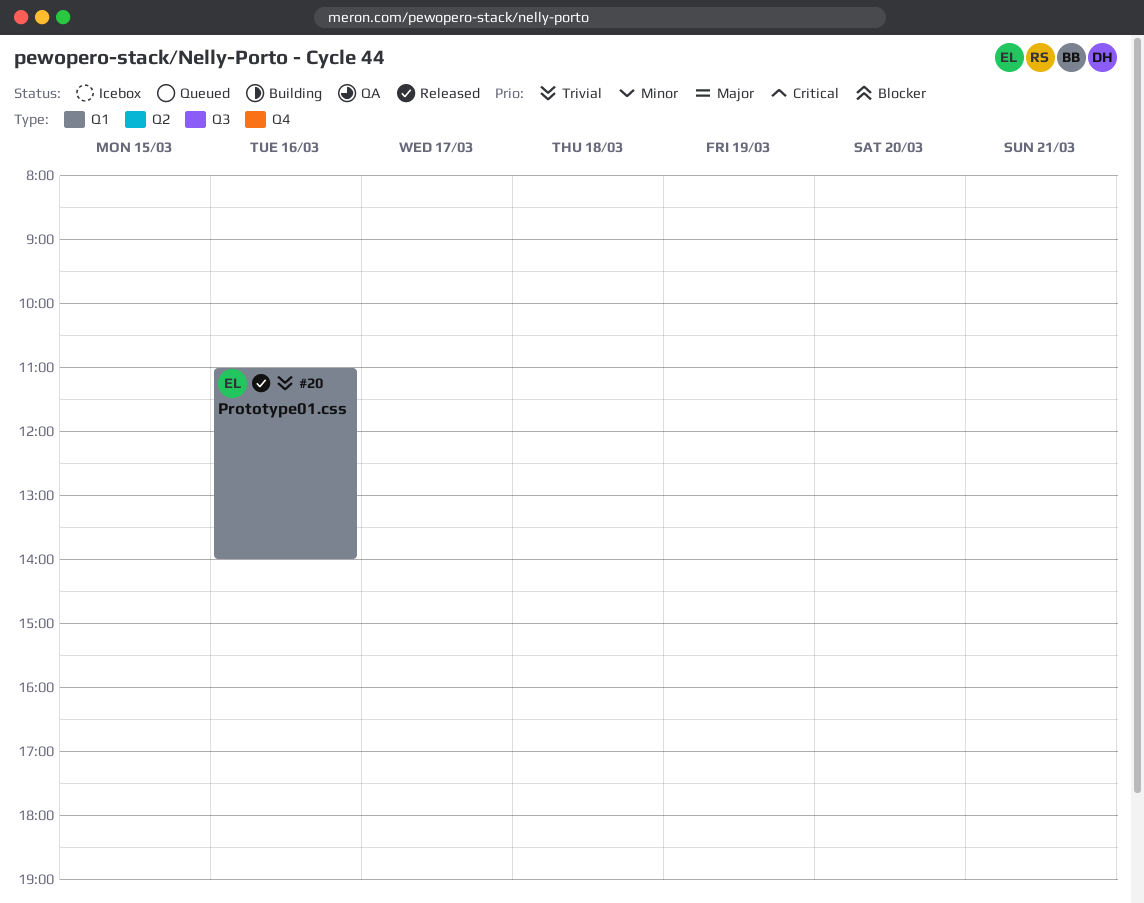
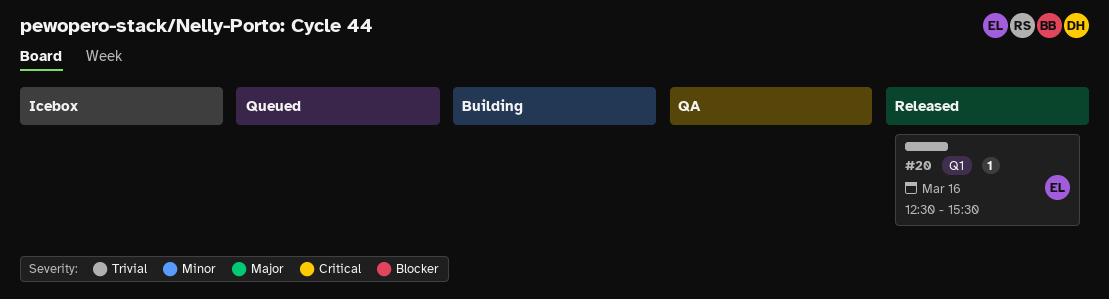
#20, begins: 11:00 -> 12:30
#20, ends: 14:00 -> 15:30

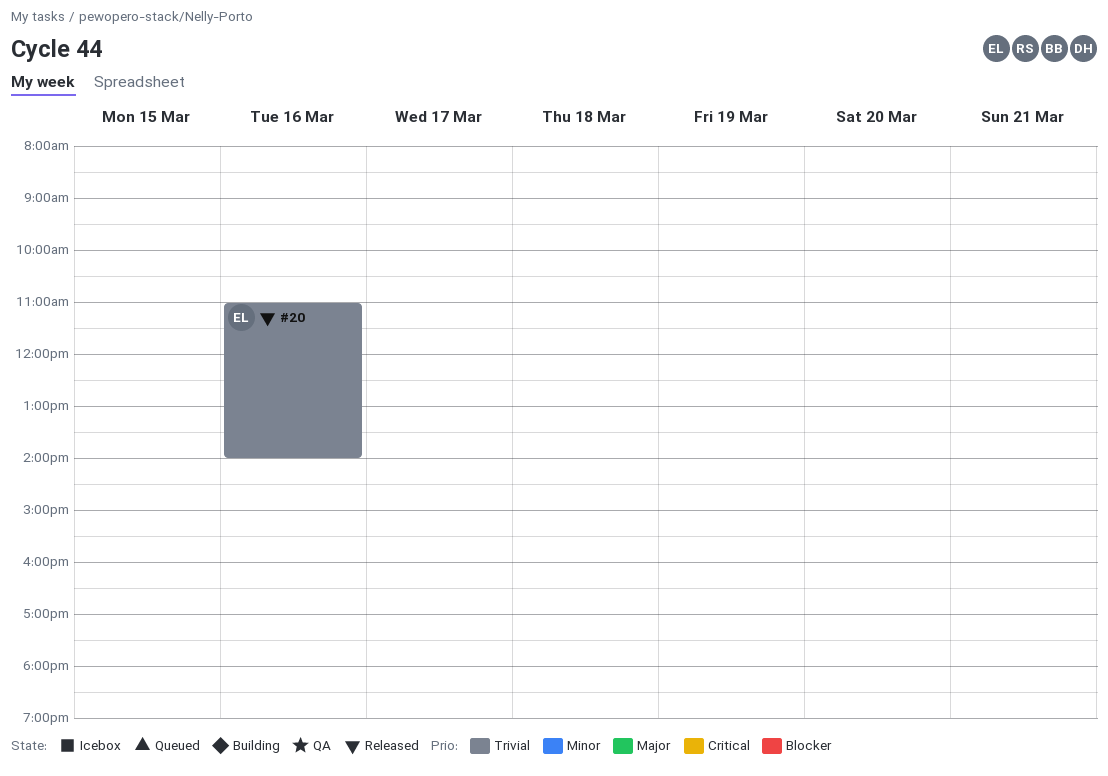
#20, begins: 12:30 -> 11:00
#20, ends: 15:30 -> 14:00

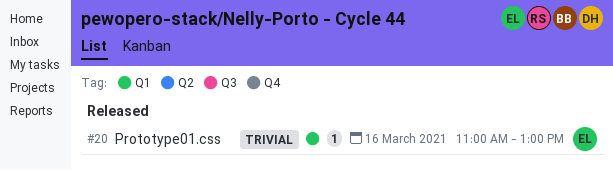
#20, ends: 14:00 -> 13:00

